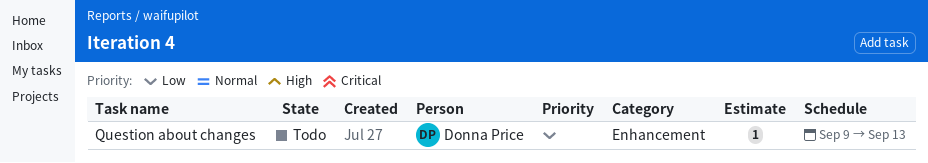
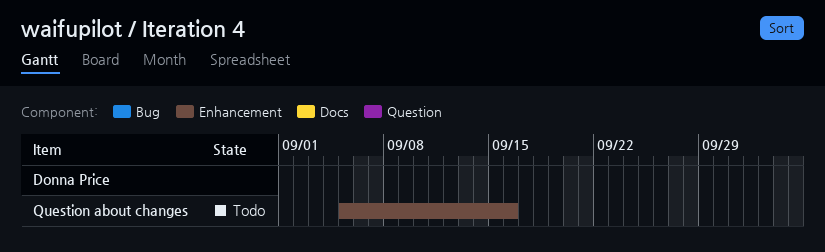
Question about changes, start: Sep 9 -> Sep 5
Question about changes, due: Sep 13 -> Sep 16

